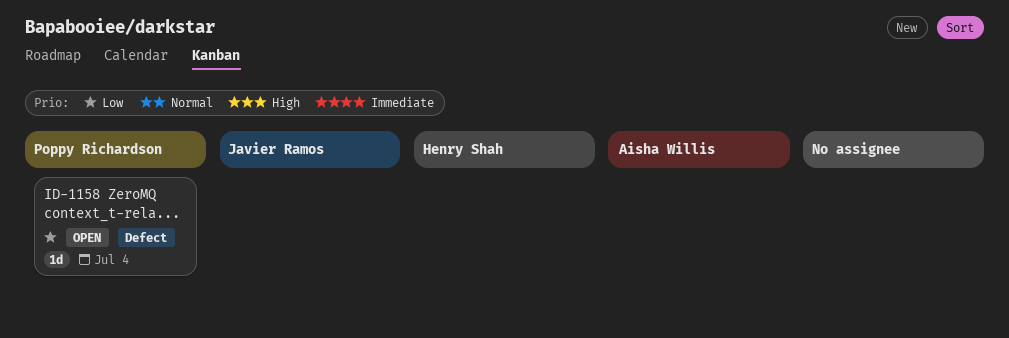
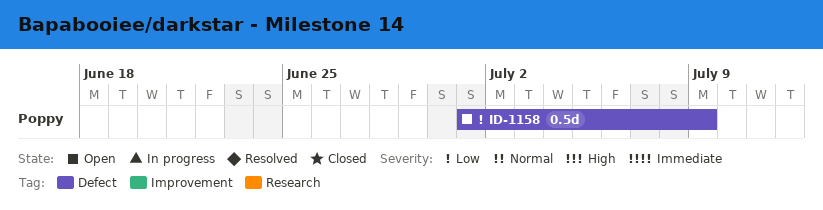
ID-1158, estimate: 1d -> 0.5d
ID-1158, due: Jul 4 -> Jul 9

